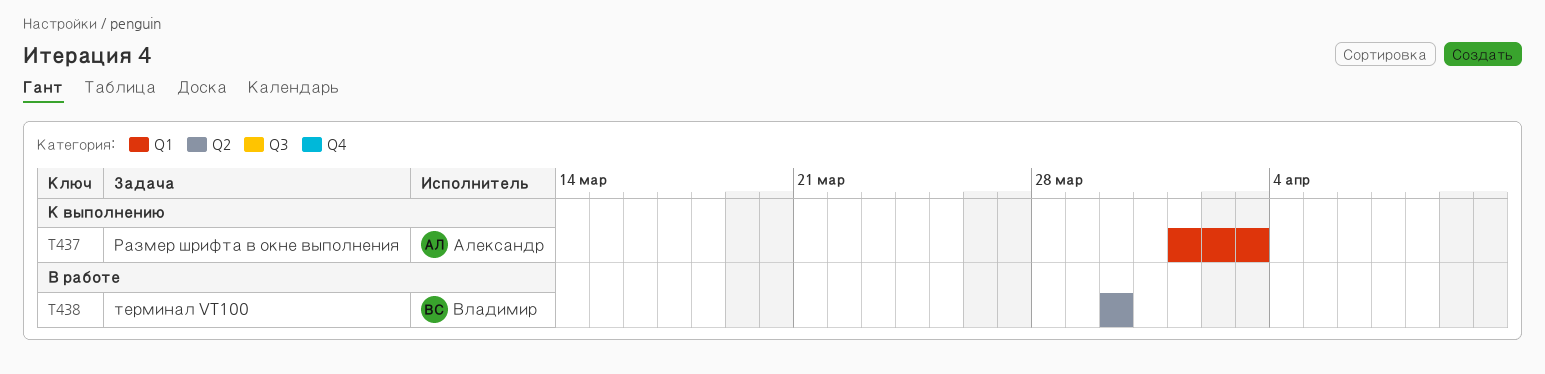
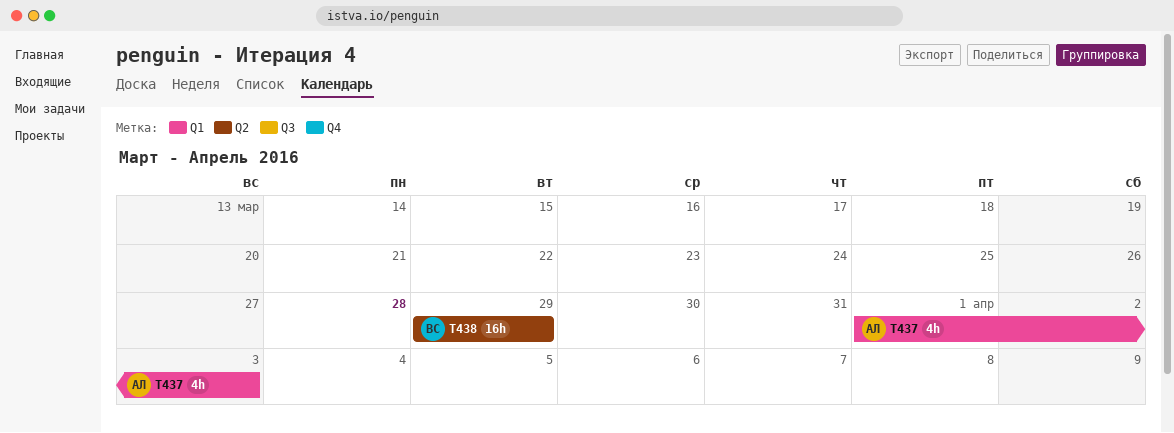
T438, start: Mar 30 -> Mar 29
T438, due: Mar 30 -> Mar 29

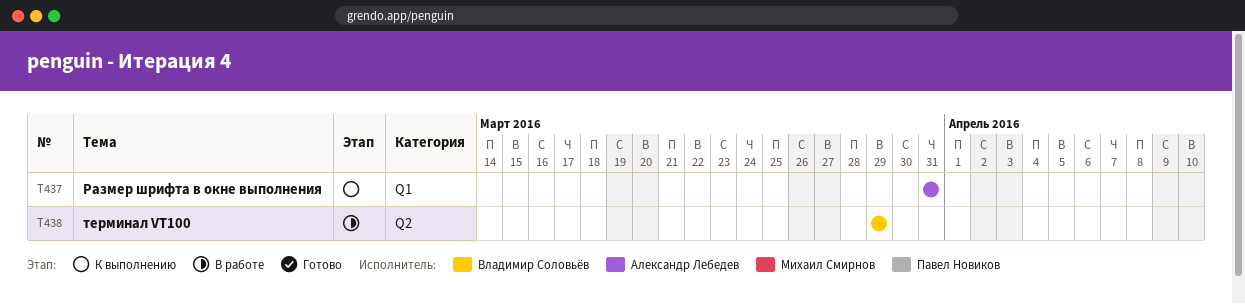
T437, start: Apr 1 -> Mar 31
T437, due: Apr 3 -> Mar 31

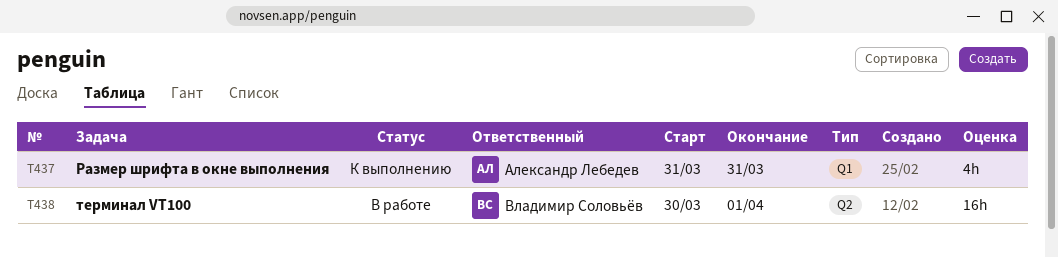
T438, start: Mar 29 -> Mar 30
T438, due: Mar 29 -> Apr 1

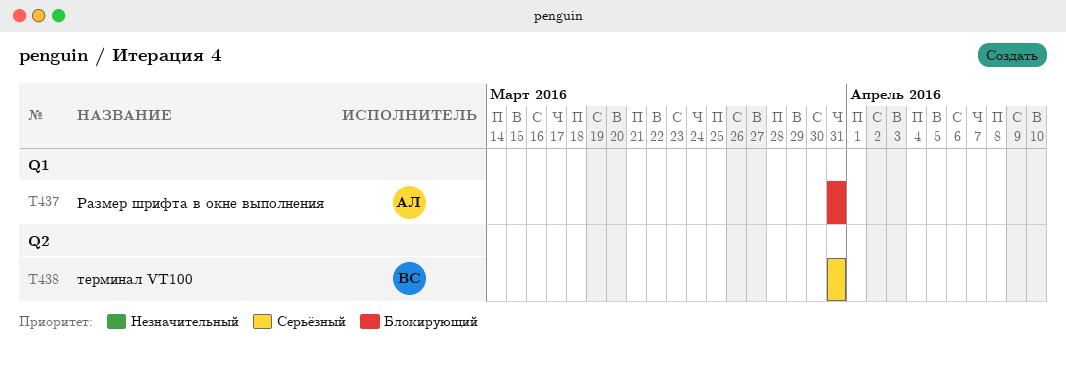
T438, start: Mar 30 -> Mar 31
T438, due: Apr 1 -> Mar 31

